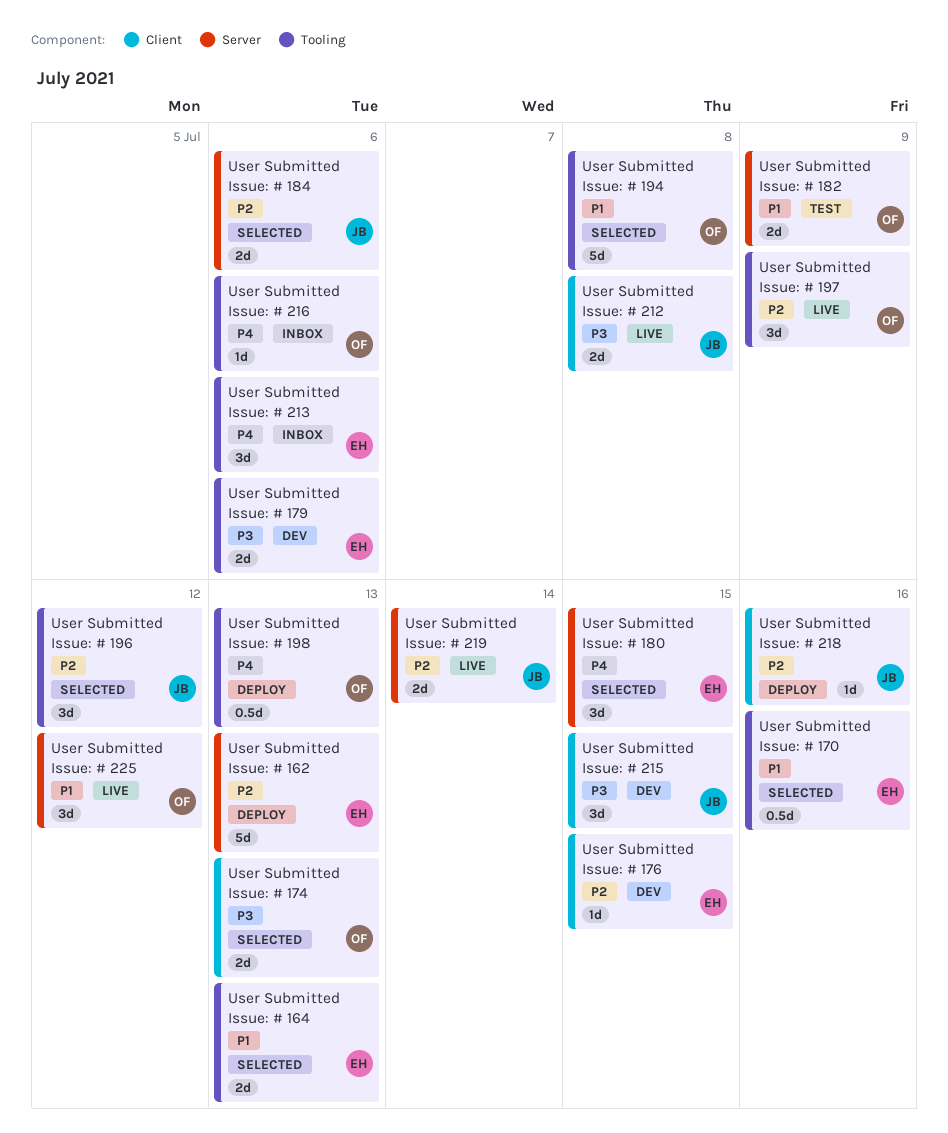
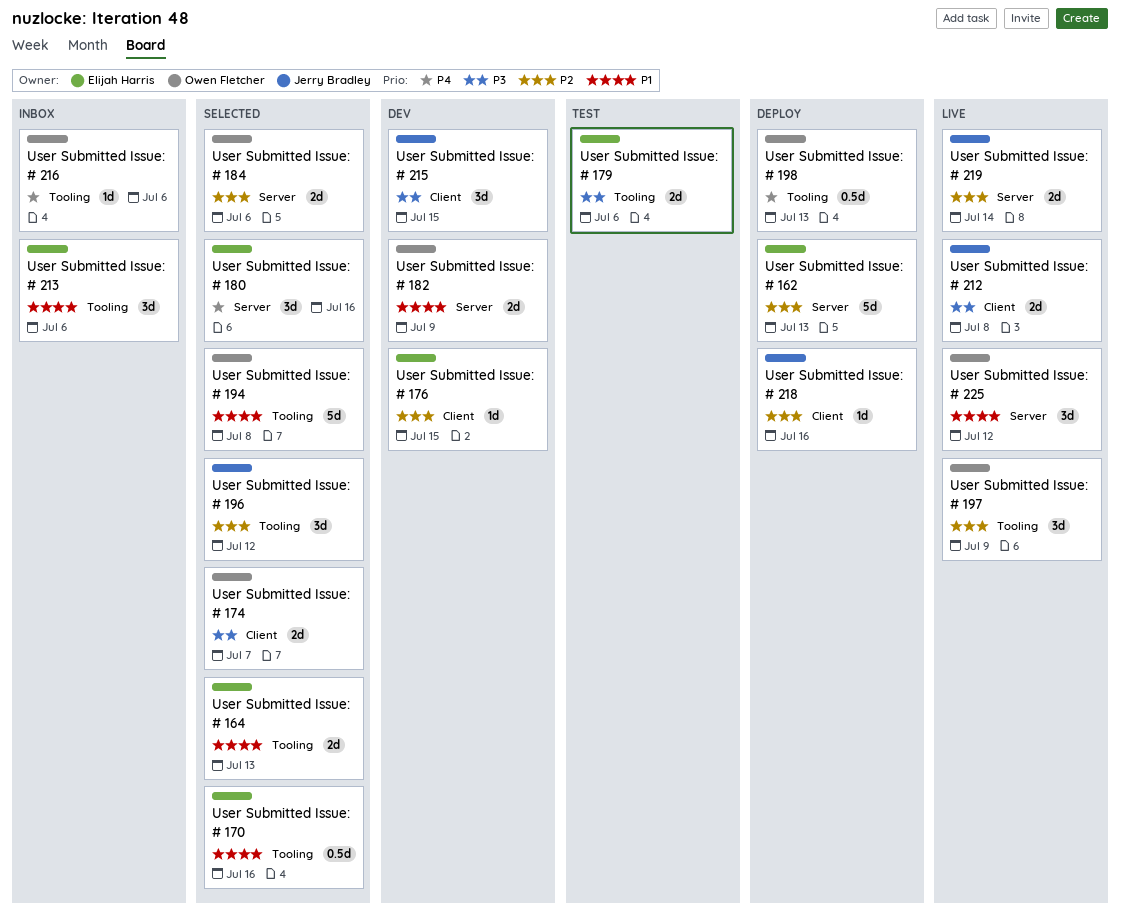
User Submitted Issue: # 174, due: Jul 13 -> Jul 7
User Submitted Issue: # 179, status: Dev -> Test
User Submitted Issue: # 180, due: Jul 15 -> Jul 16
User Submitted Issue: # 182, status: Test -> Dev
User Submitted Issue: # 184, owner: Jerry Bradley -> Owen Fletcher
User Submitted Issue: # 213, priority: P4 -> P1

